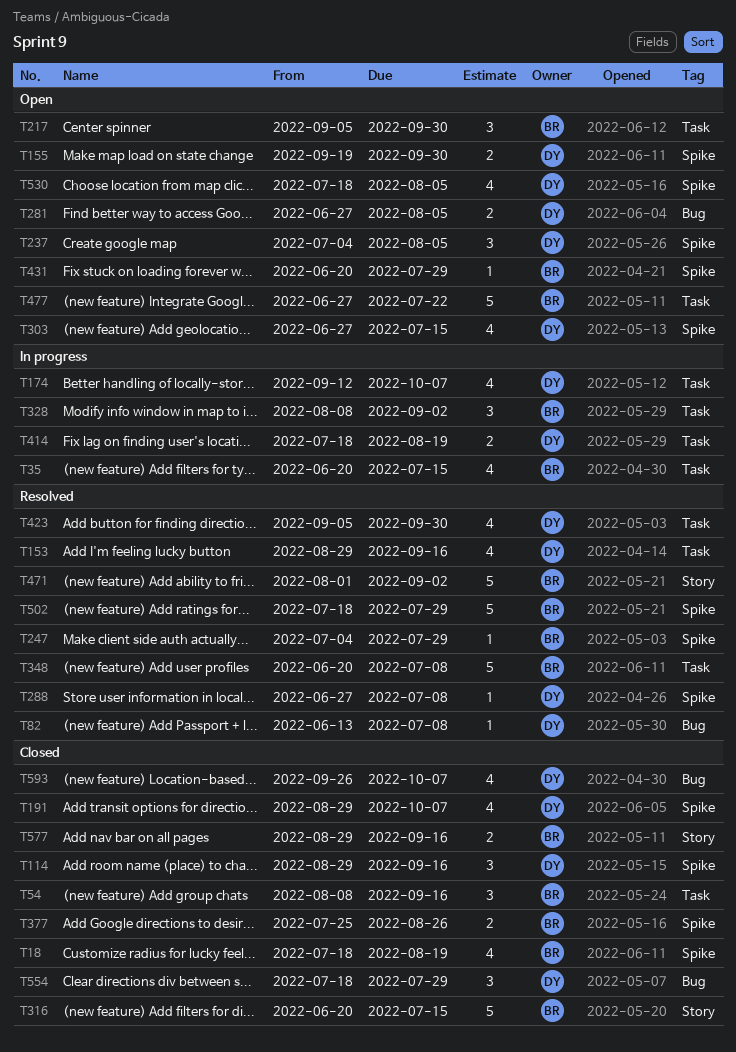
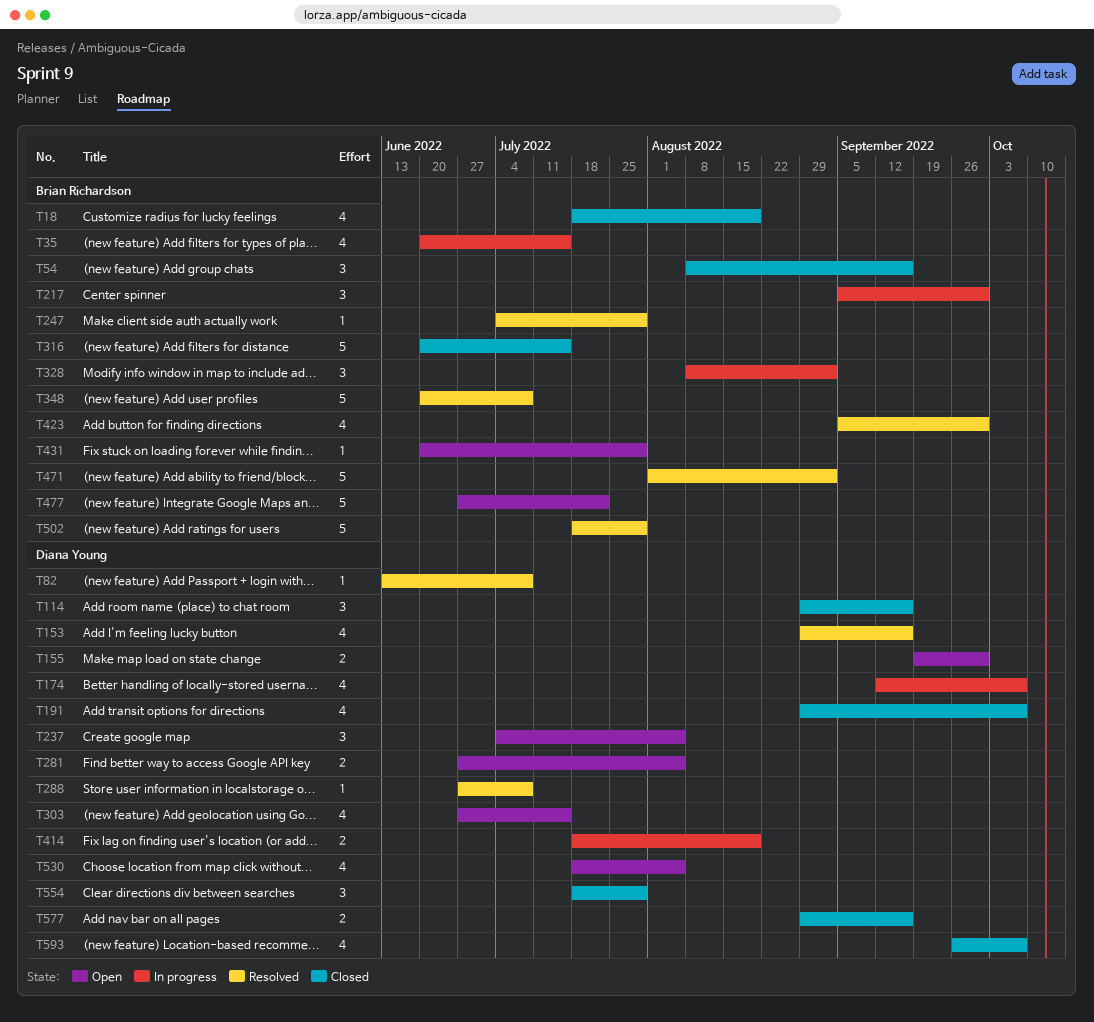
T217, status: Open -> In progress
T377: present -> none
T423, owner: Diana Young -> Brian Richardson
T577, owner: Brian Richardson -> Diana Young

